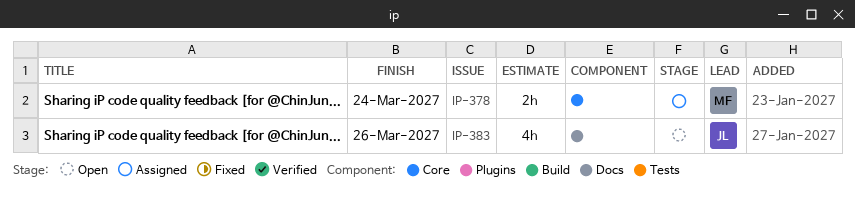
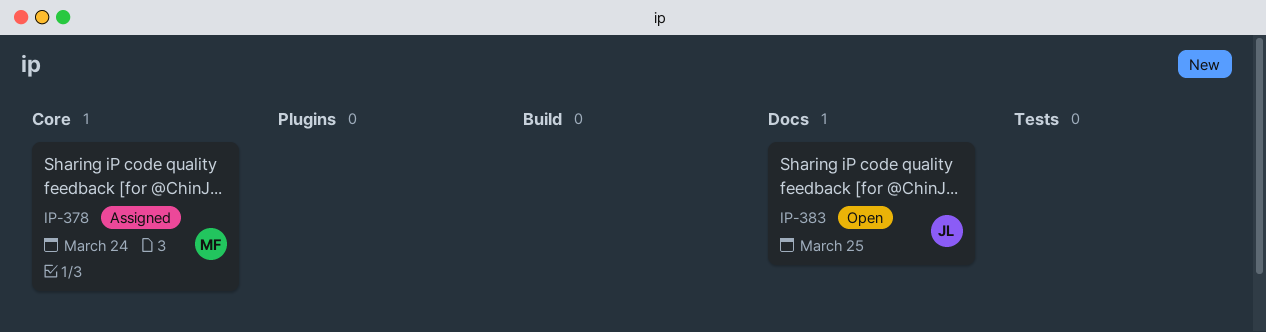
IP-383, due: Mar 26 -> Mar 25

